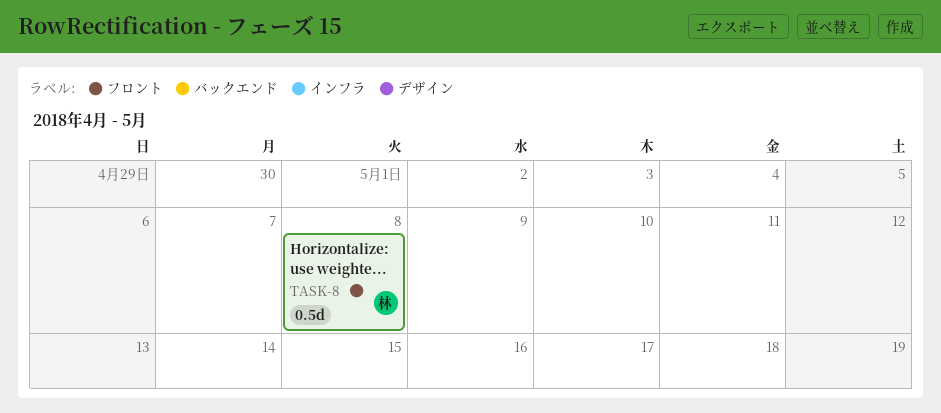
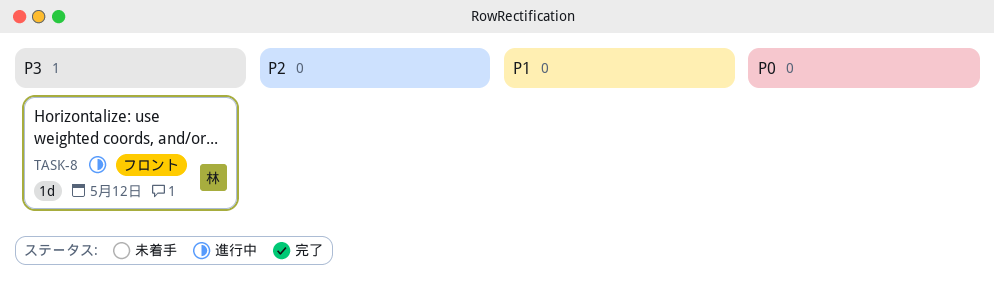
TASK-8, estimate: 0.5d -> 1d
TASK-8, due: May 8 -> May 12

